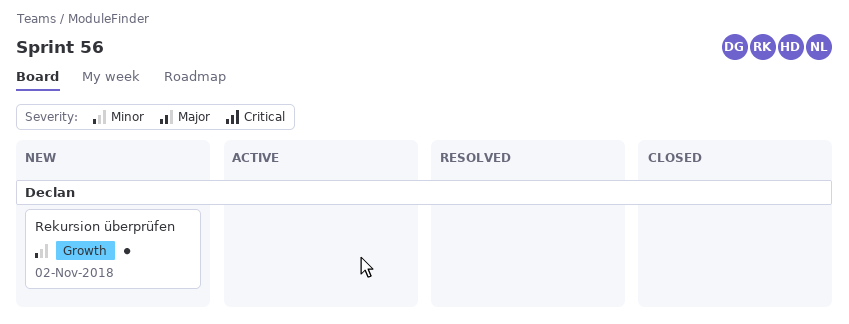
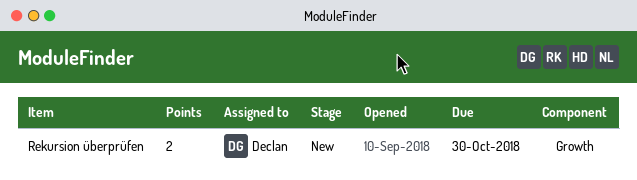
Rekursion überprüfen, estimate: 1 -> 2
Rekursion überprüfen, due: Nov 2 -> Oct 30

